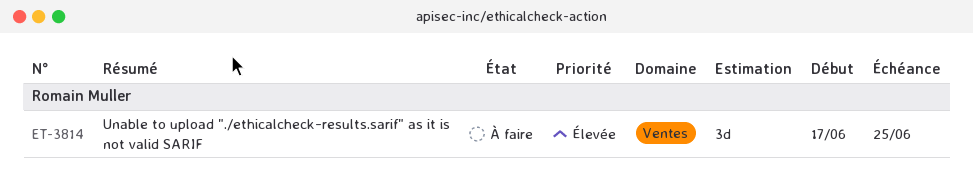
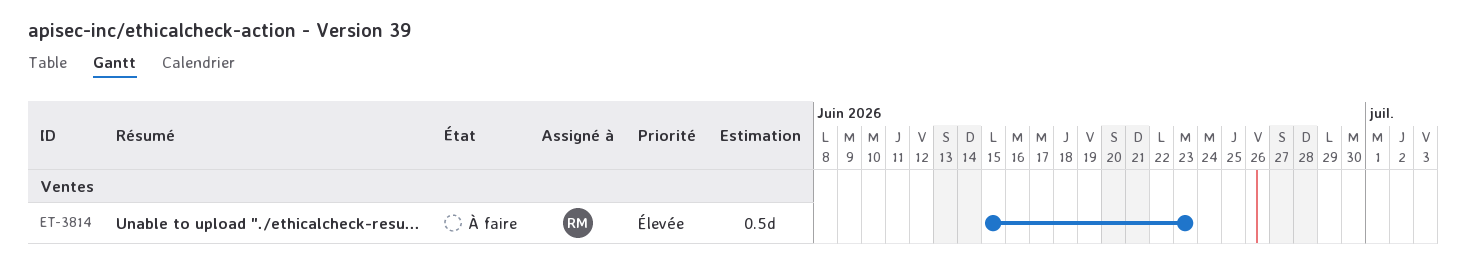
ET-3814, estimate: 3d -> 0.5d
ET-3814, start: Jun 17 -> Jun 15
ET-3814, due: Jun 25 -> Jun 23

